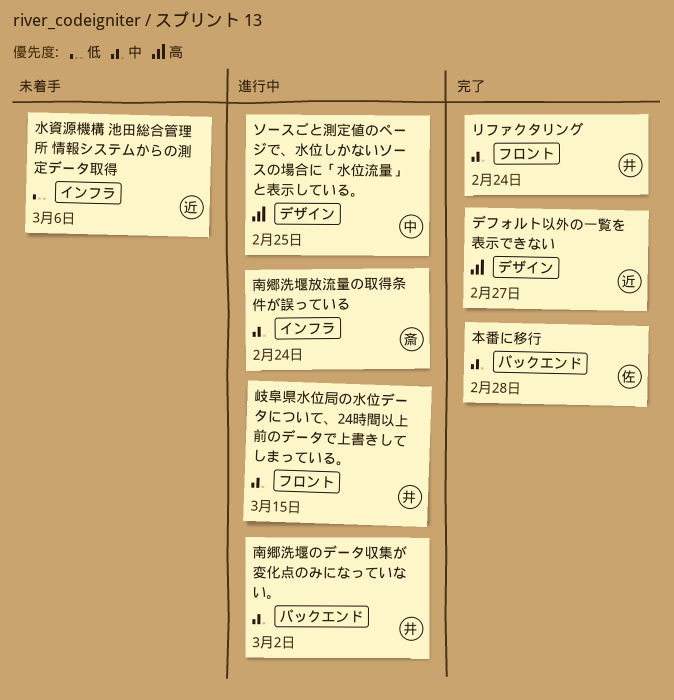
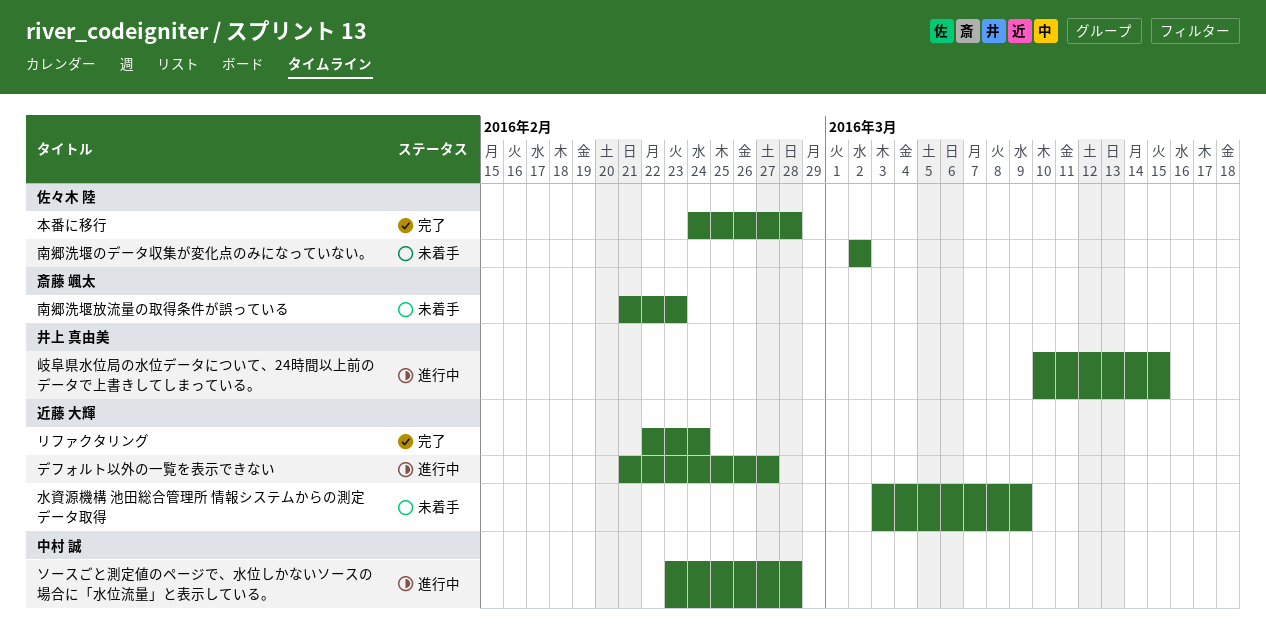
ソースごと測定値のページで、水位しかないソースの場合に「水位流量」と表示している。, due: Feb 25 -> Feb 28
デフォルト以外の一覧を表示できない, status: 完了 -> 進行中
リファクタリング, owner: 井上 真由美 -> 近藤 大輝
南郷洗堰のデータ収集が変化点のみになっていない。, status: 進行中 -> 未着手
南郷洗堰のデータ収集が変化点のみになっていない。, owner: 井上 真由美 -> 佐々木 陸
南郷洗堰放流量の取得条件が誤っている, status: 進行中 -> 未着手
南郷洗堰放流量の取得条件が誤っている, due: Feb 24 -> Feb 23
水資源機構 池田総合管理所 情報システムからの測定データ取得, due: Mar 6 -> Mar 9

